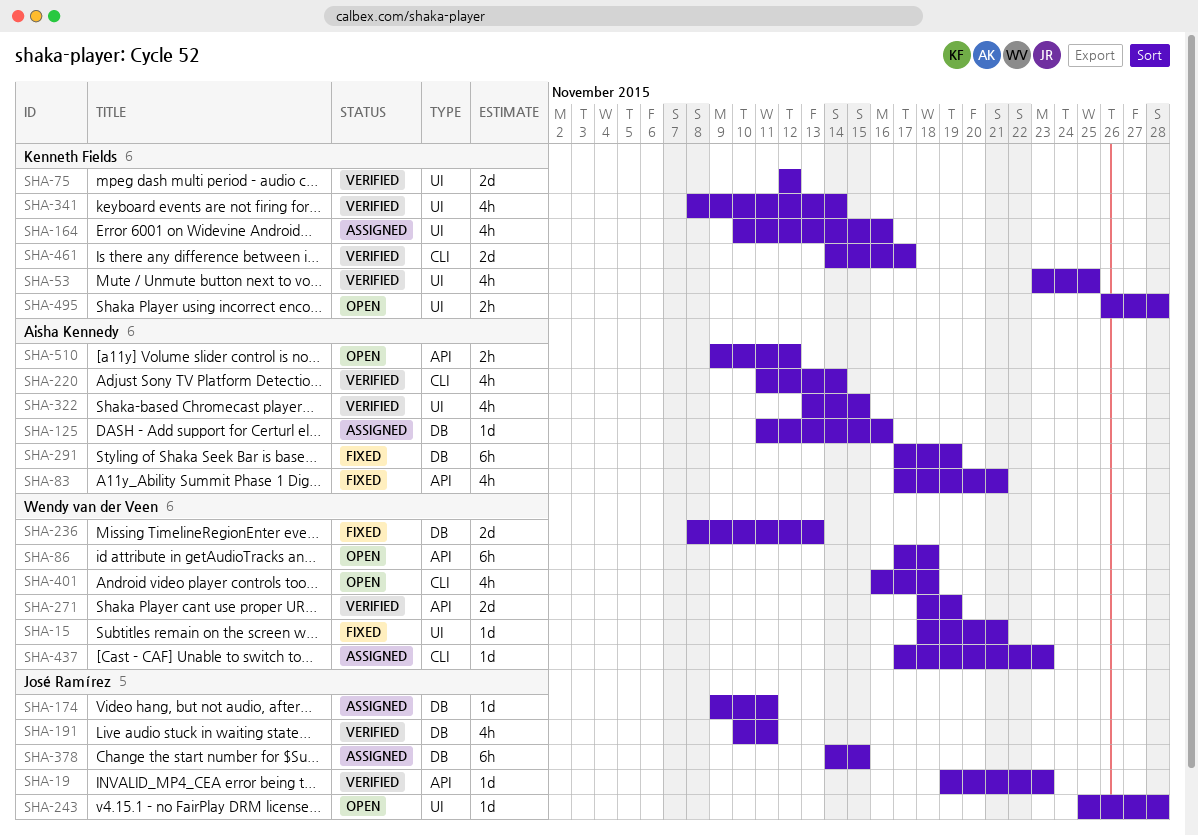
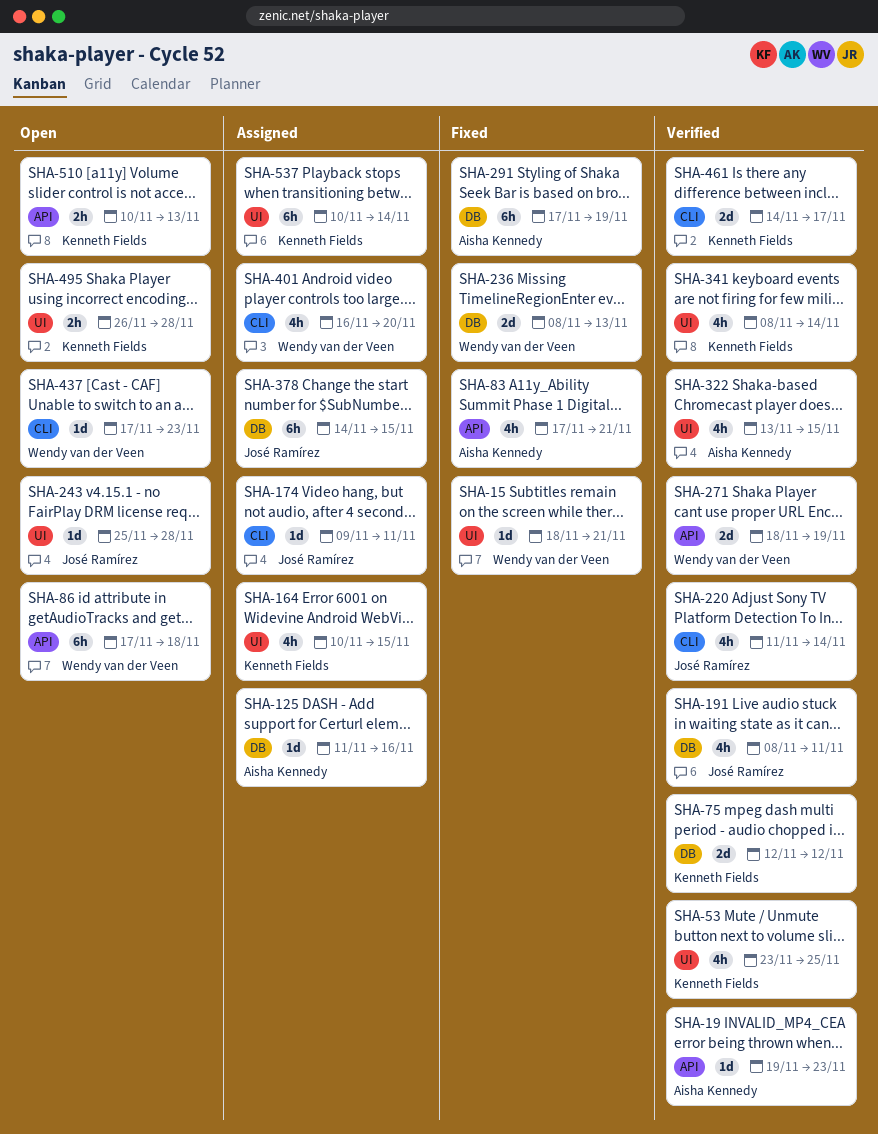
SHA-19, owner: José Ramírez -> Aisha Kennedy
SHA-75, label: UI -> DB
SHA-164, due: Nov 16 -> Nov 15
SHA-174, label: DB -> CLI
SHA-191, start: Nov 10 -> Nov 8
SHA-220, owner: Aisha Kennedy -> José Ramírez
SHA-401, status: Open -> Assigned
SHA-401, due: Nov 18 -> Nov 20
SHA-437, status: Assigned -> Open
SHA-510, owner: Aisha Kennedy -> Kenneth Fields
SHA-510, start: Nov 9 -> Nov 10
SHA-510, due: Nov 12 -> Nov 13
SHA-537: none -> present

